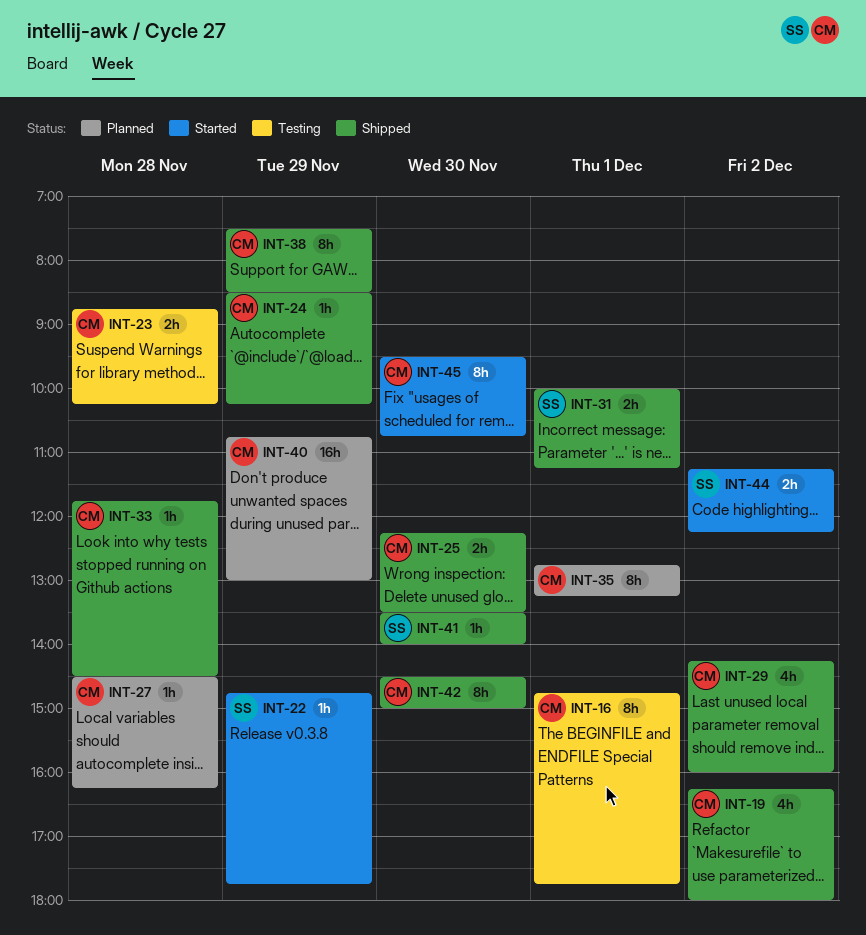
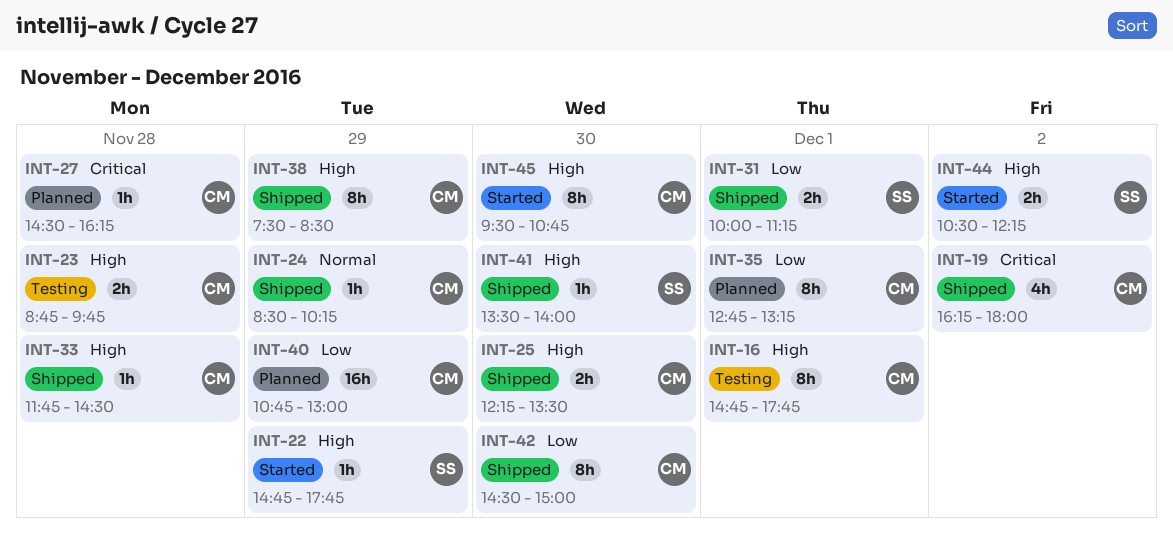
INT-23, ends: 10:15 -> 09:45
INT-29: present -> none
INT-44, begins: 11:15 -> 10:30

